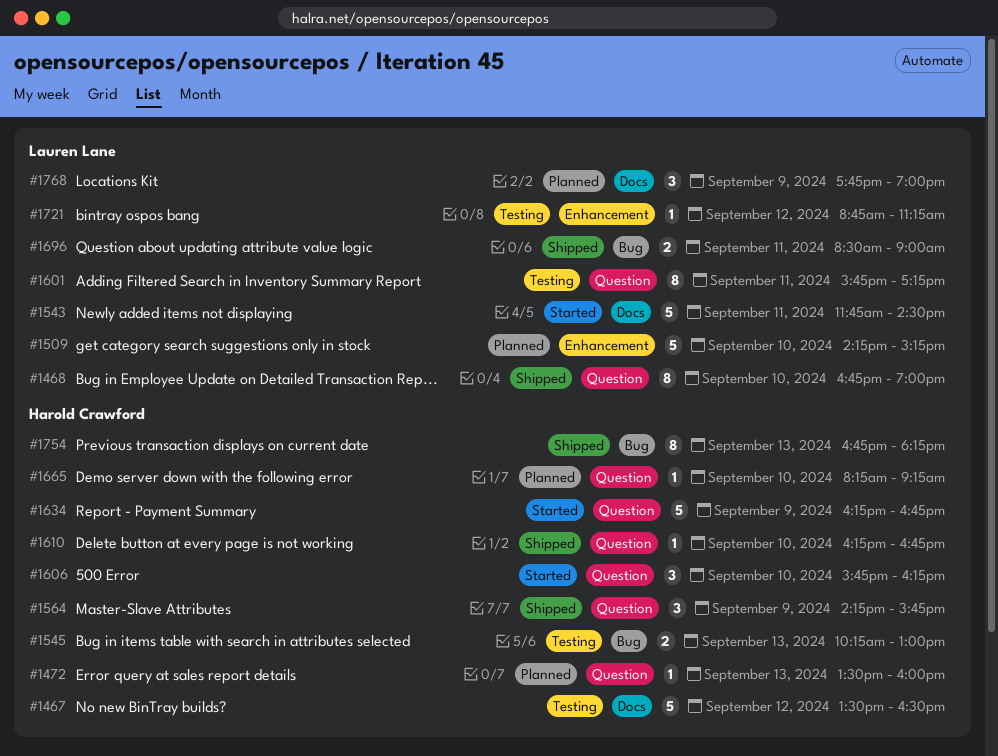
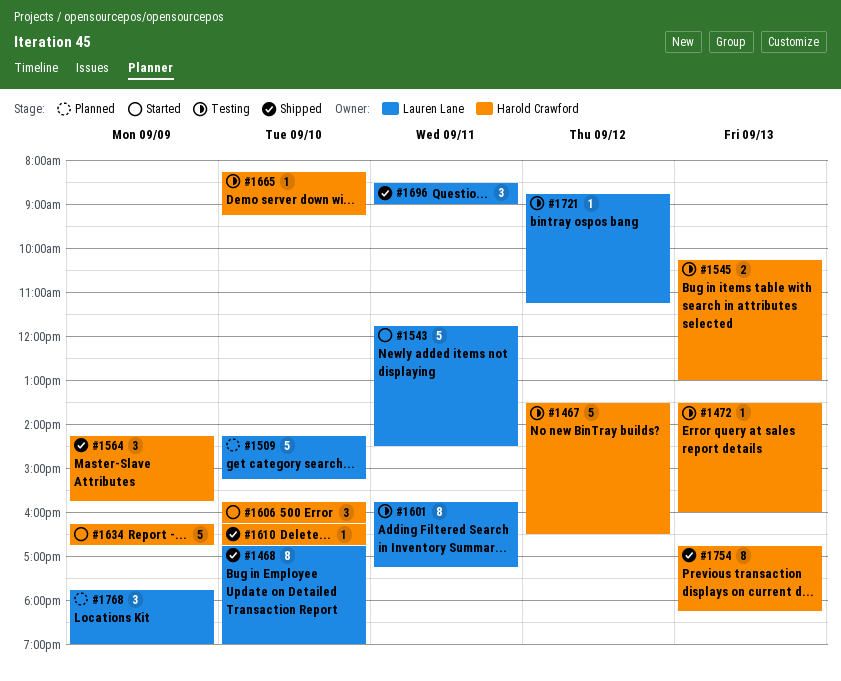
#1472, status: Planned -> Testing
#1665, status: Planned -> Testing
#1696, estimate: 2 -> 3

